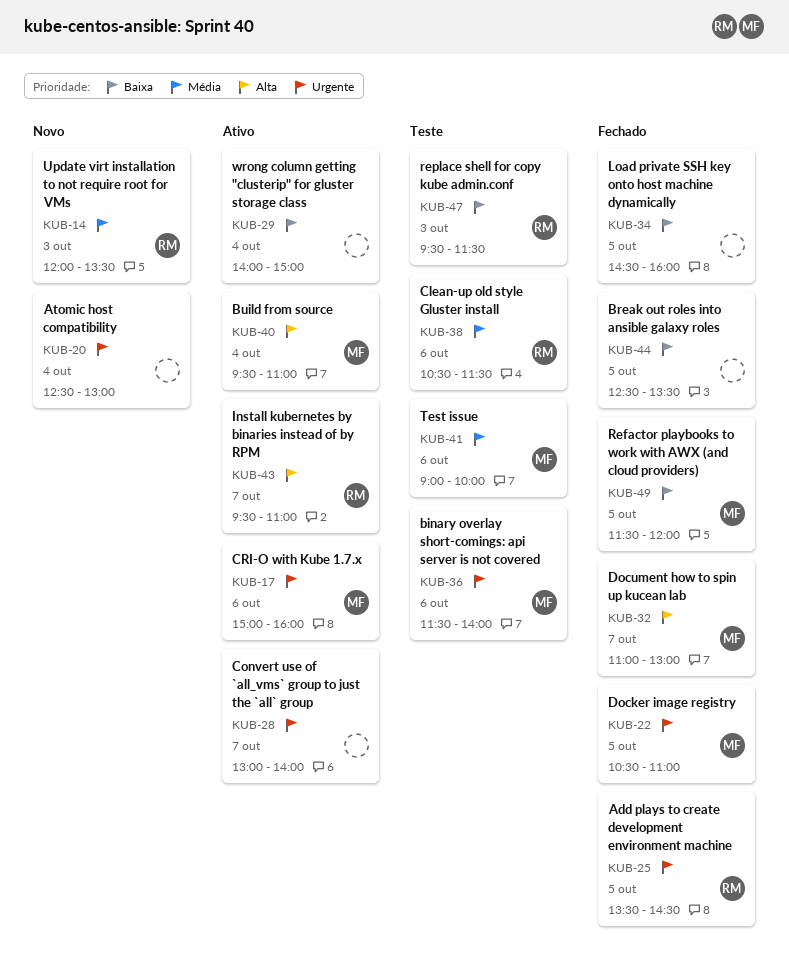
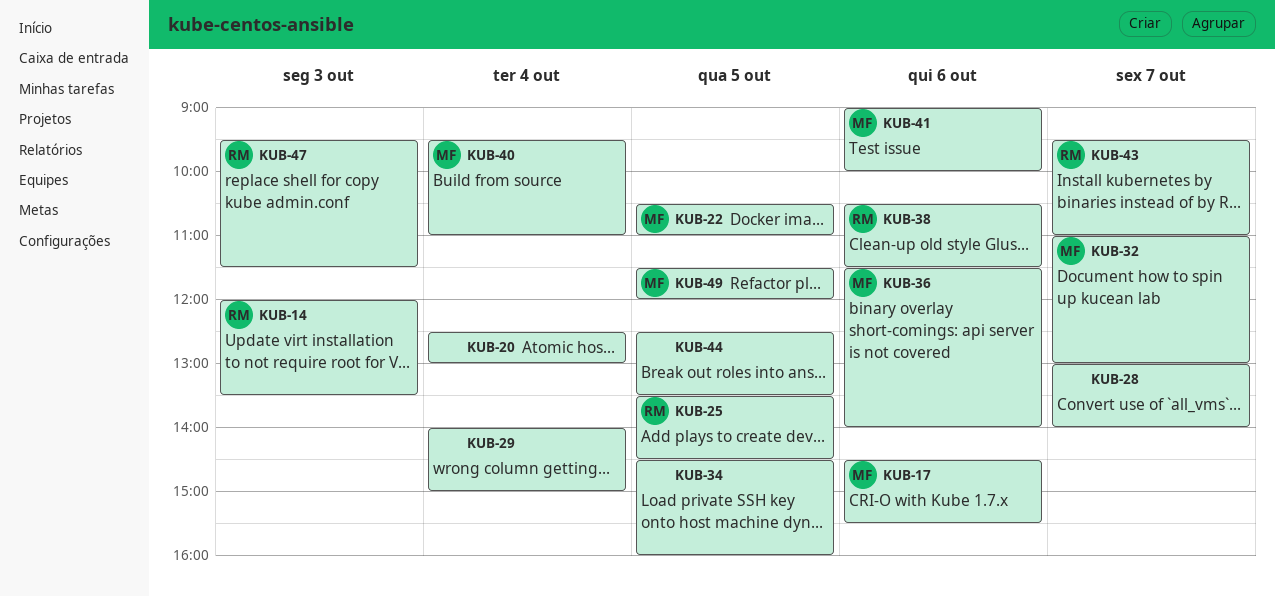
KUB-17, begins: 15:00 -> 14:30
KUB-17, ends: 16:00 -> 15:30

